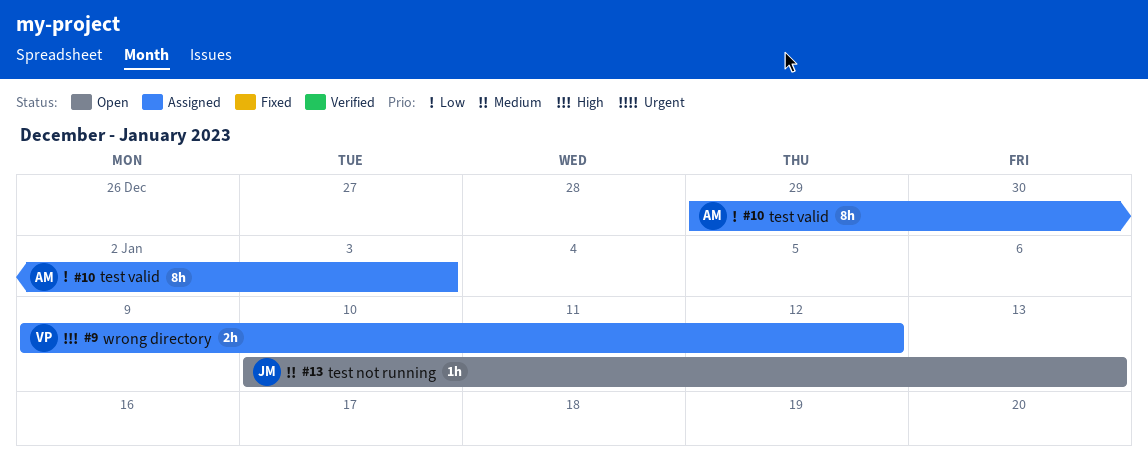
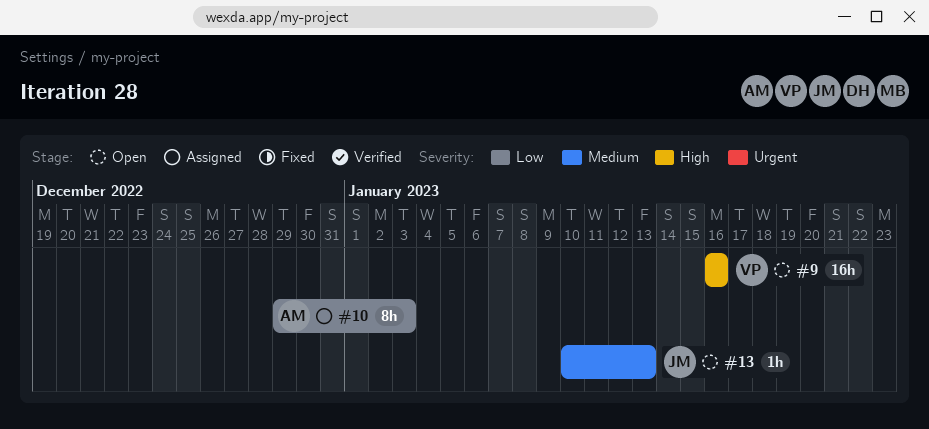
#9, status: Assigned -> Open
#9, estimate: 2h -> 16h
#9, start: Jan 9 -> Jan 16
#9, due: Jan 12 -> Jan 16

